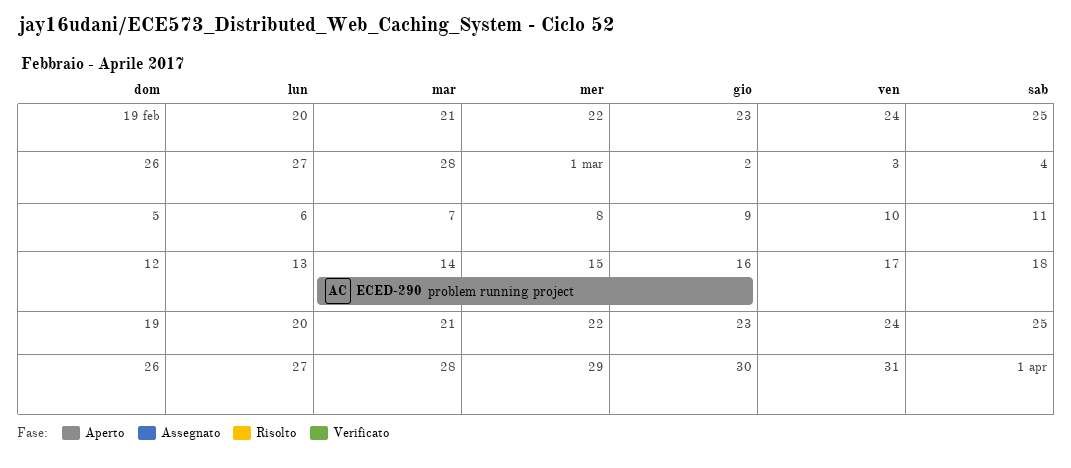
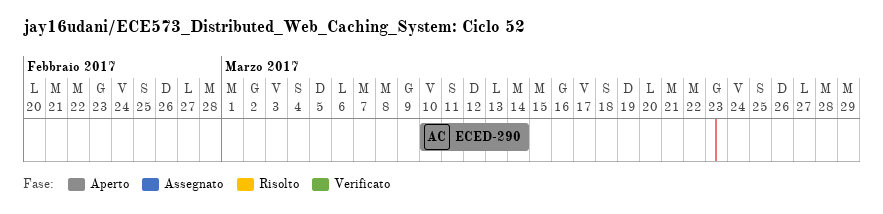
ECED-290, start: Mar 14 -> Mar 10
ECED-290, due: Mar 16 -> Mar 14

